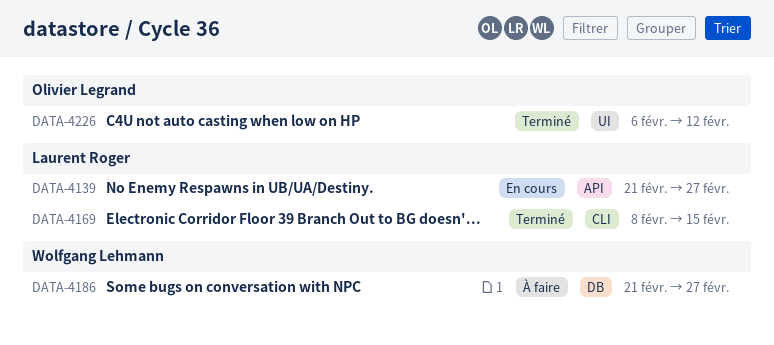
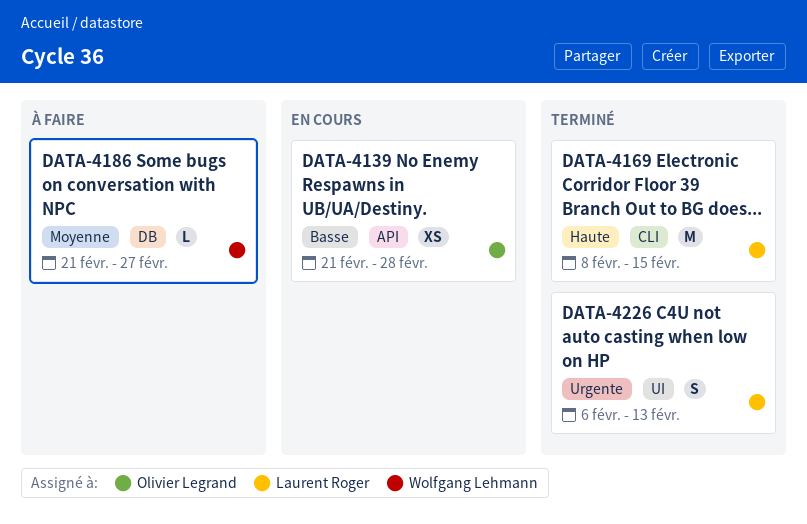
DATA-4139, owner: Laurent Roger -> Olivier Legrand
DATA-4139, due: Feb 27 -> Feb 28
DATA-4226, owner: Olivier Legrand -> Laurent Roger
DATA-4226, due: Feb 12 -> Feb 13

